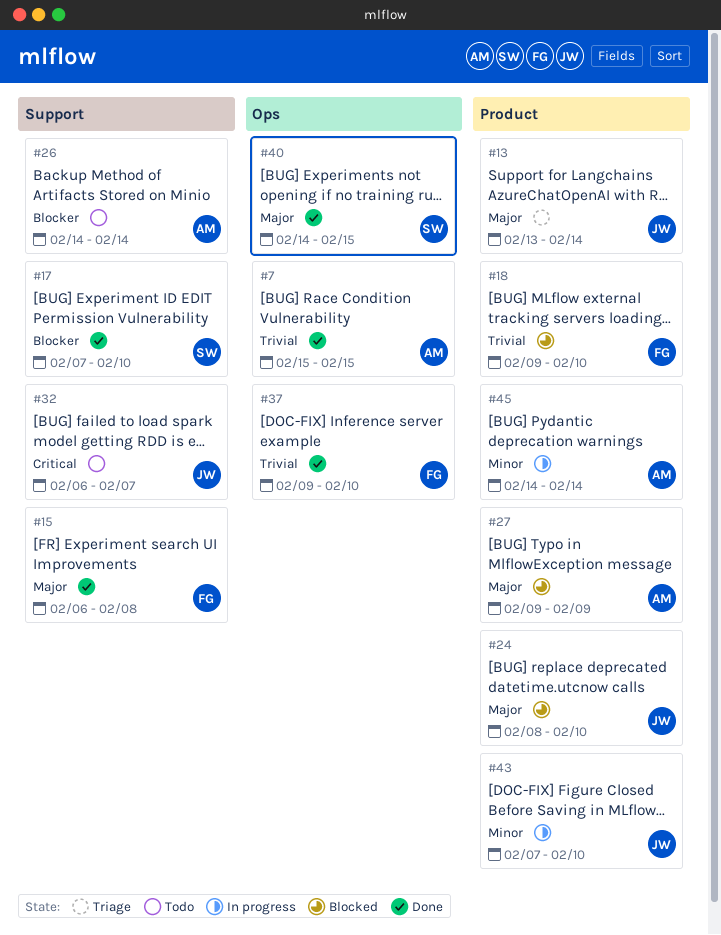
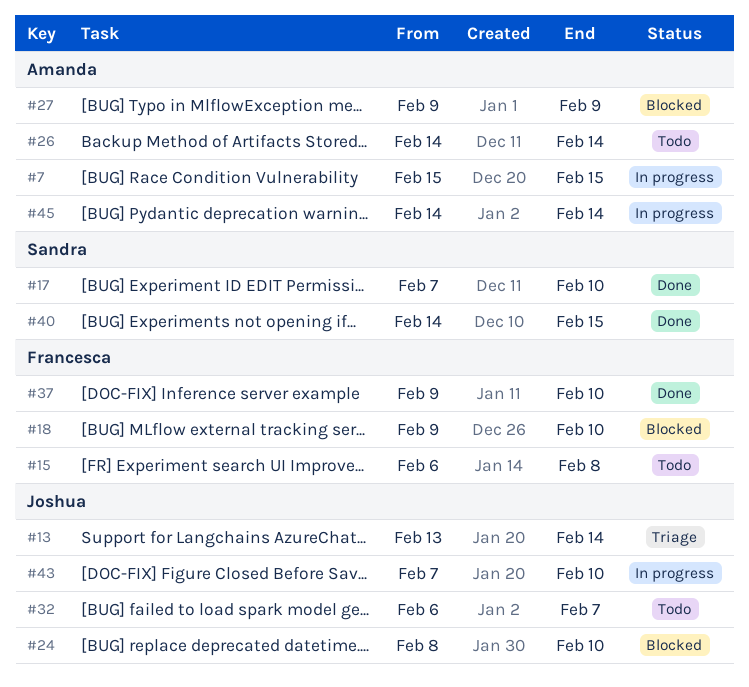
#7, status: Done -> In progress
#15, status: Done -> Todo

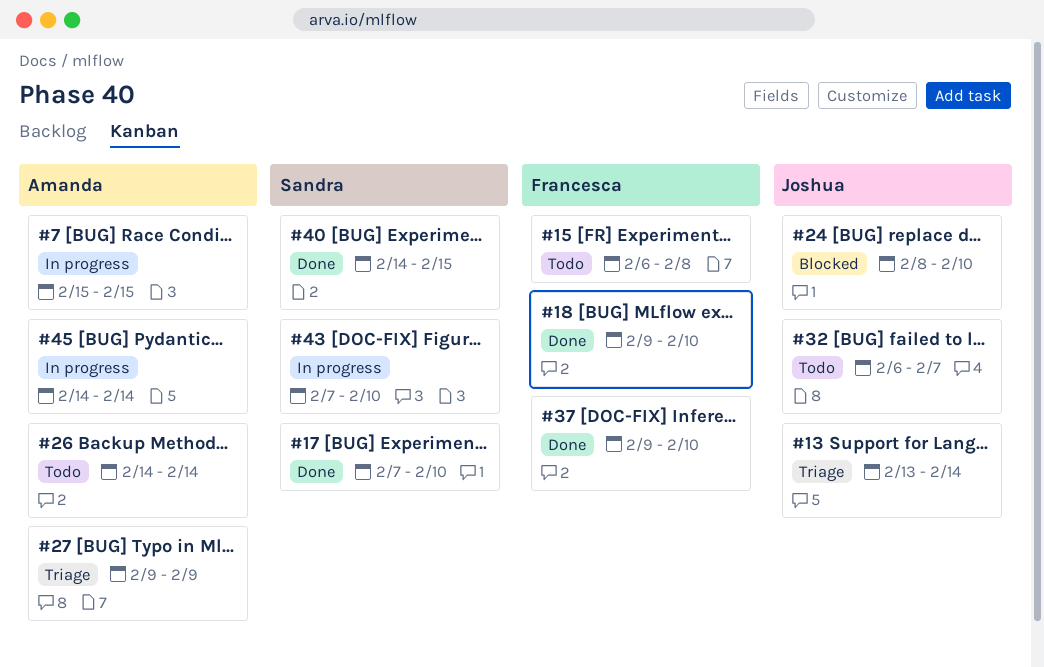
#18, status: Blocked -> Done
#27, status: Blocked -> Triage
#43, owner: Joshua -> Sandra

